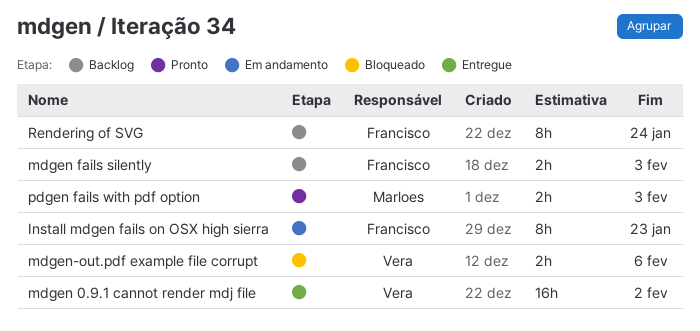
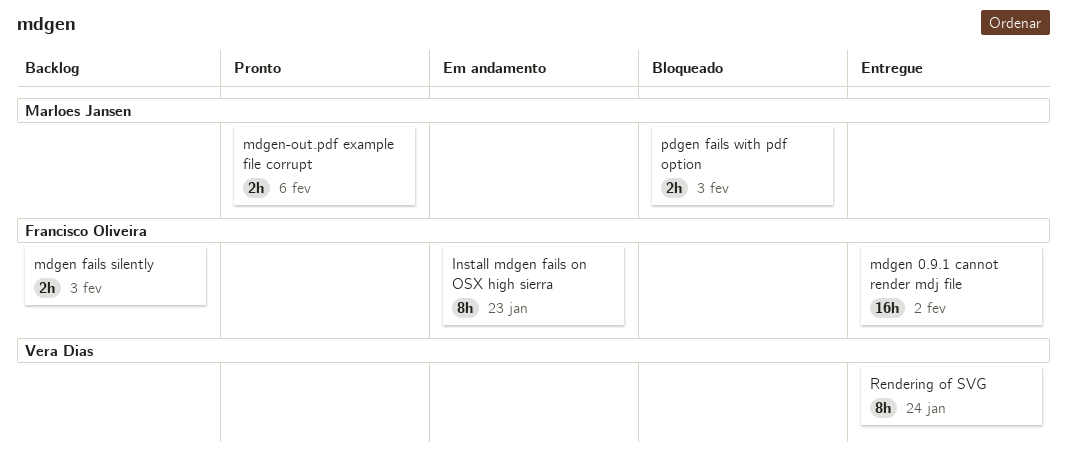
mdgen 0.9.1 cannot render mdj file, owner: Vera Dias -> Francisco Oliveira
mdgen-out.pdf example file corrupt, status: Bloqueado -> Pronto
mdgen-out.pdf example file corrupt, owner: Vera Dias -> Marloes Jansen
pdgen fails with pdf option, status: Pronto -> Bloqueado
Rendering of SVG, status: Backlog -> Entregue
Rendering of SVG, owner: Francisco Oliveira -> Vera Dias

